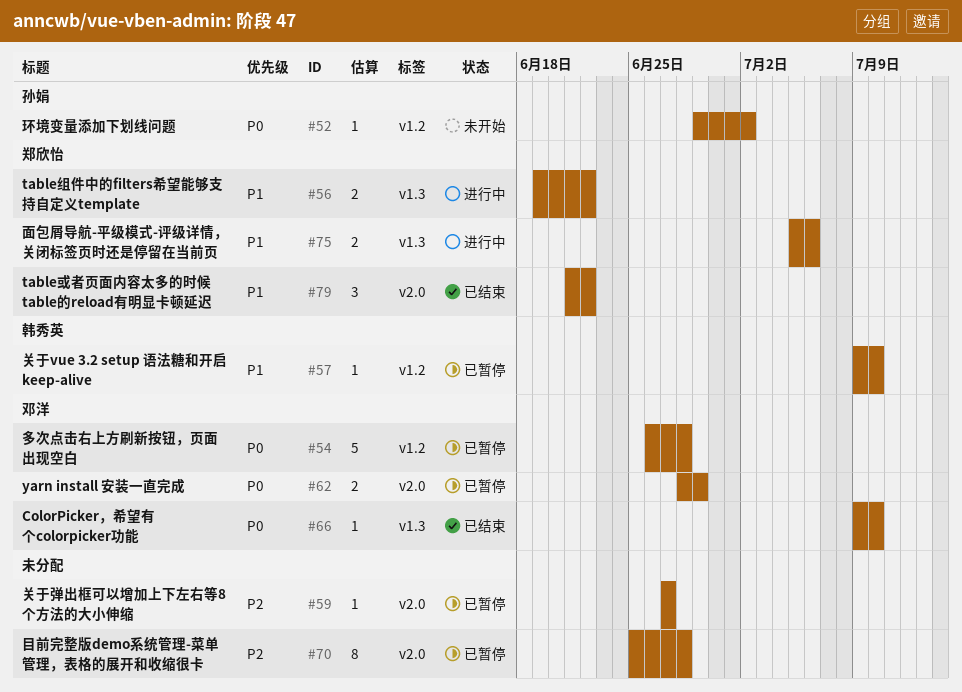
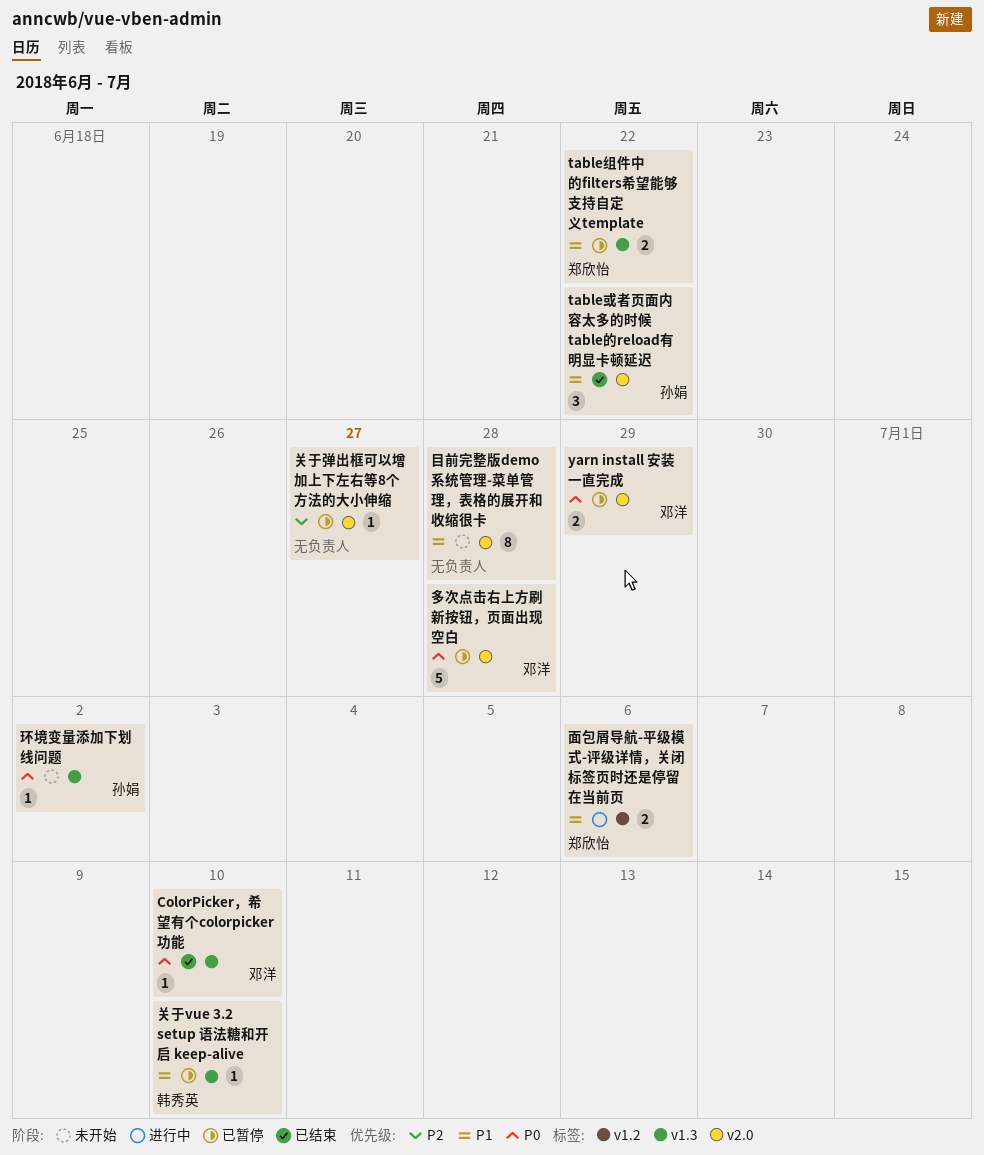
table或者页面内容太多的时候 table的reload有明显卡顿延迟, owner: 郑欣怡 -> 孙娟
table组件中的filters希望能够支持自定义template, status: 进行中 -> 已暂停
关于vue 3.2 setup 语法糖和开启 keep-alive, label: v1.2 -> v1.3
多次点击右上方刷新按钮，页面出现空白, label: v1.2 -> v2.0
环境变量添加下划线问题, label: v1.2 -> v1.3
目前完整版demo系统管理-菜单管理，表格的展开和收缩很卡, status: 已暂停 -> 未开始
目前完整版demo系统管理-菜单管理，表格的展开和收缩很卡, priority: P2 -> P1
面包屑导航-平级模式-评级详情，关闭标签页时还是停留在当前页, label: v1.3 -> v1.2

